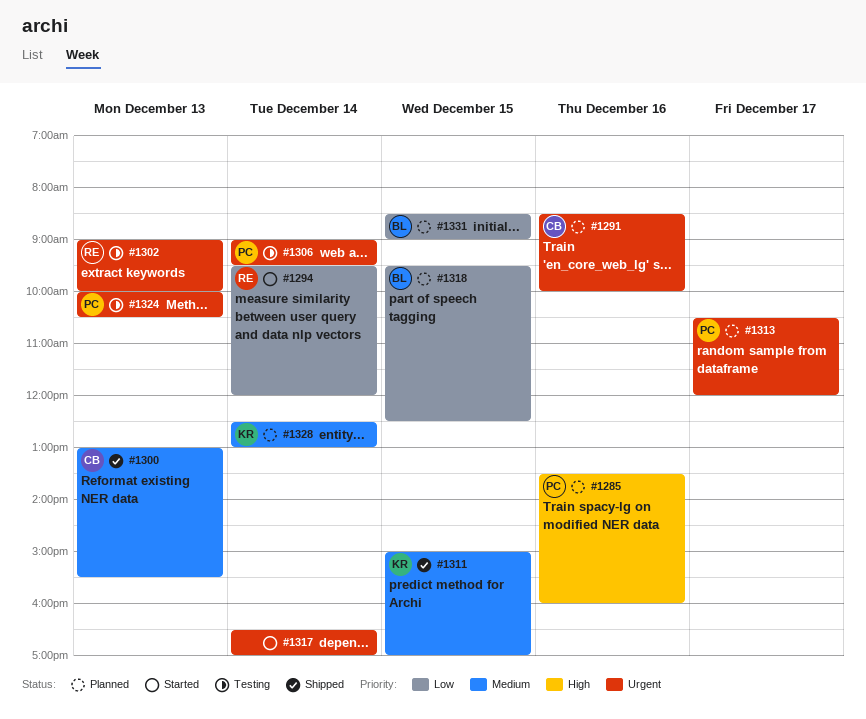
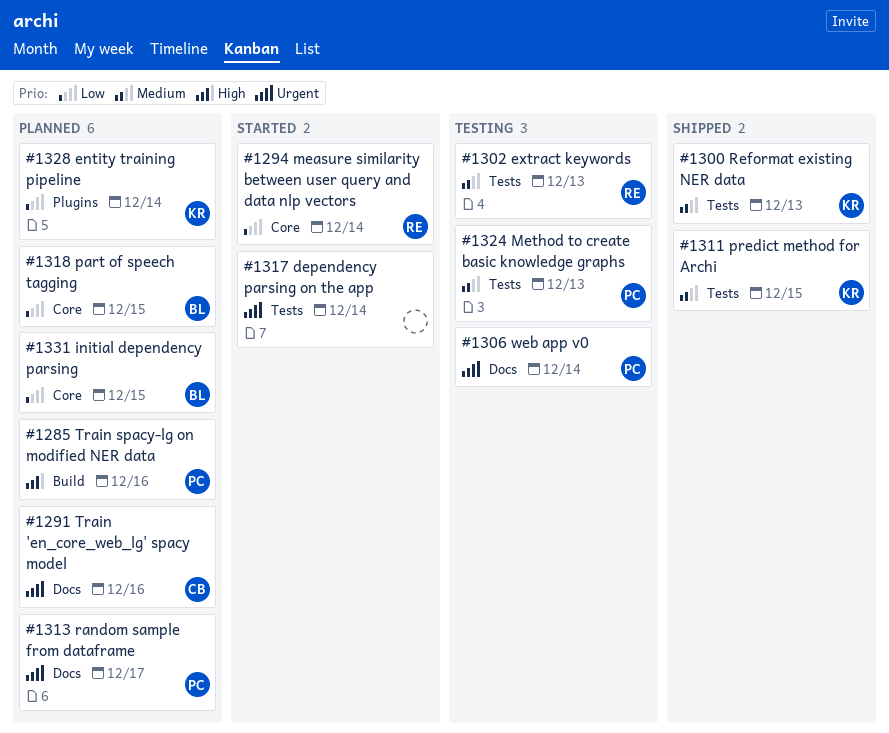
#1300, owner: CB -> KR
#1302, priority: Urgent -> Medium
#1324, priority: Urgent -> Medium
#1328, priority: Medium -> Low

